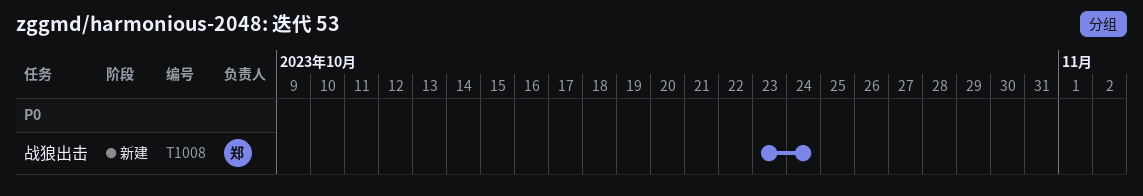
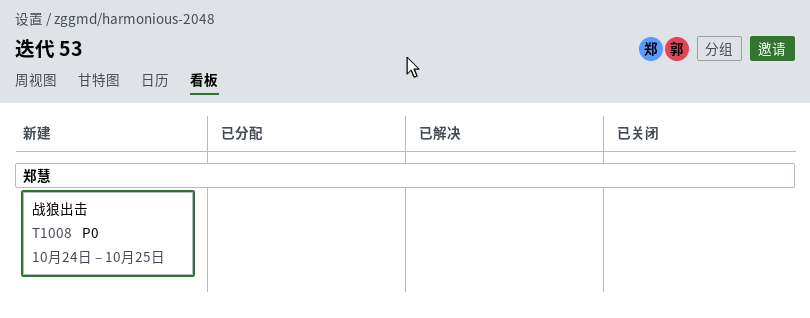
T1008, start: Oct 23 -> Oct 24
T1008, due: Oct 24 -> Oct 25

